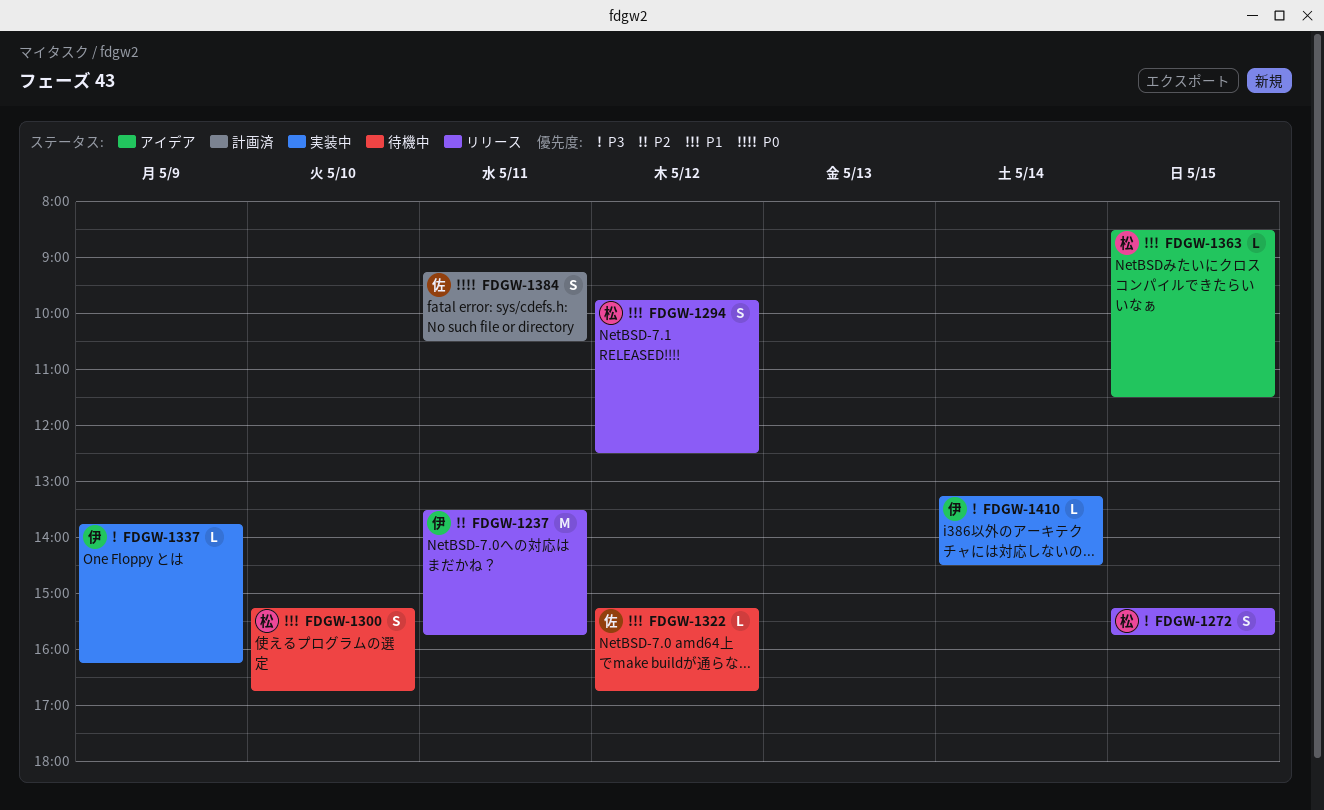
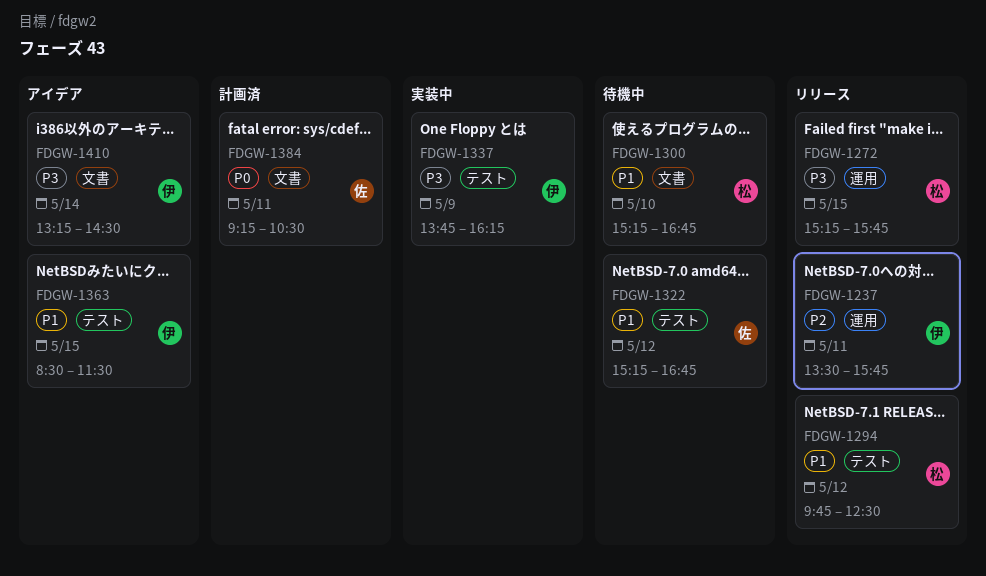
FDGW-1363, owner: 松 -> 伊
FDGW-1410, status: 実装中 -> アイデア

